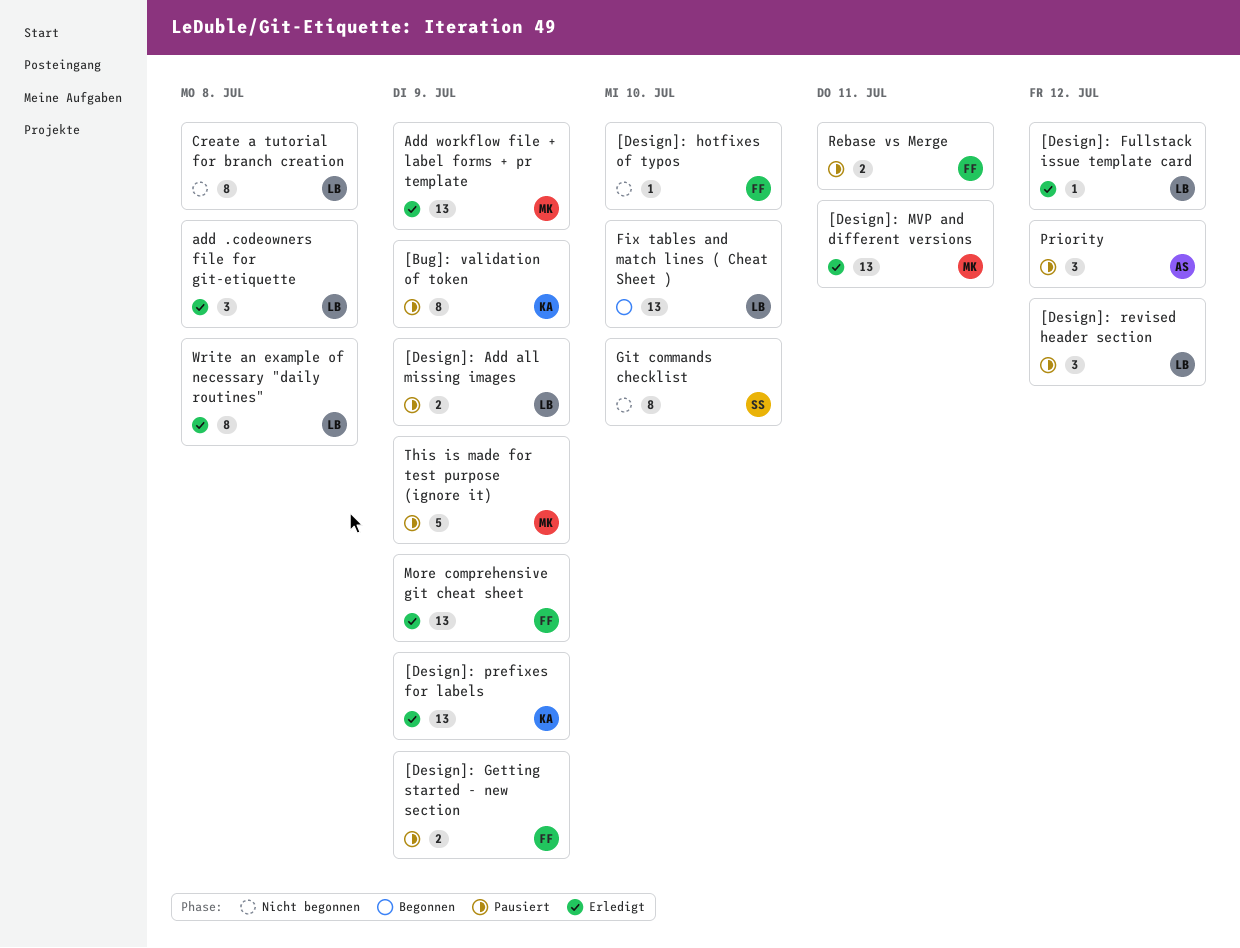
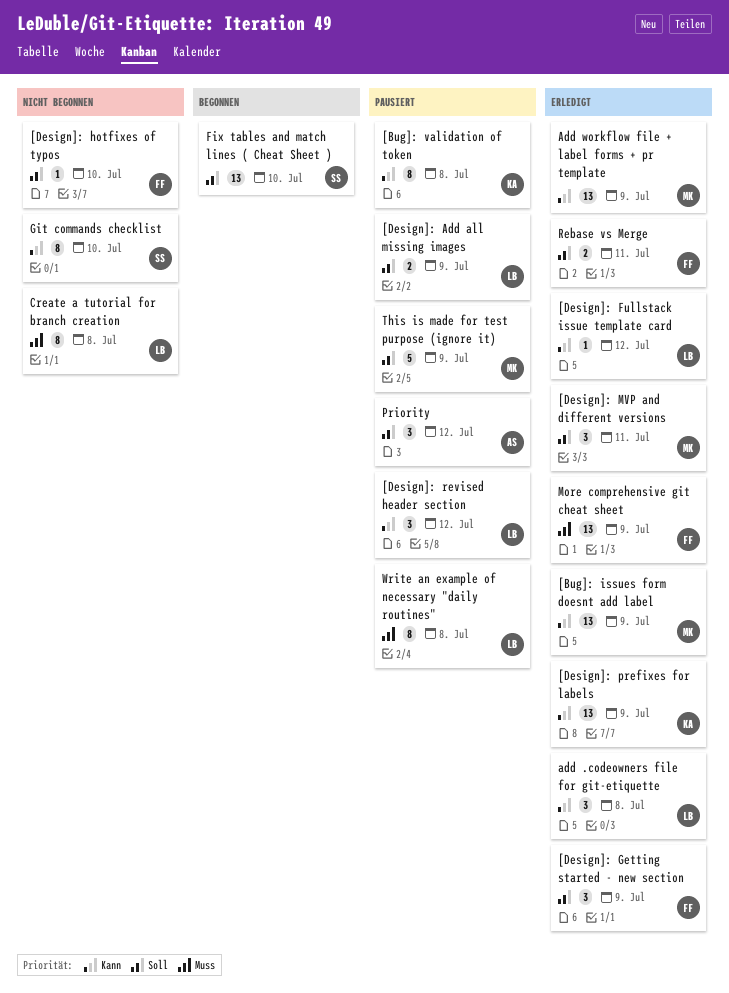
[Bug]: issues form doesnt add label: none -> present
[Bug]: validation of token, due: Jul 9 -> Jul 8
[Design]: Getting started - new section, status: Pausiert -> Erledigt
[Design]: Getting started - new section, estimate: 2 -> 3
[Design]: MVP and different versions, estimate: 13 -> 3
Fix tables and match lines ( Cheat Sheet ), owner: LB -> SS
Rebase vs Merge, status: Pausiert -> Erledigt
Write an example of necessary "daily routines", status: Erledigt -> Pausiert

